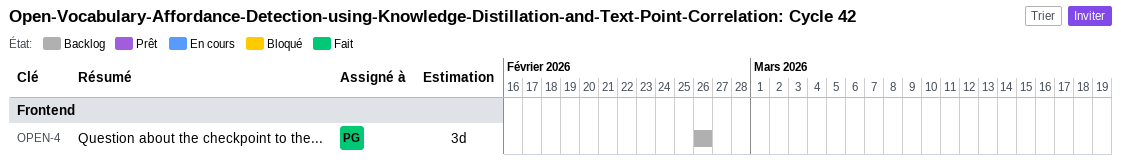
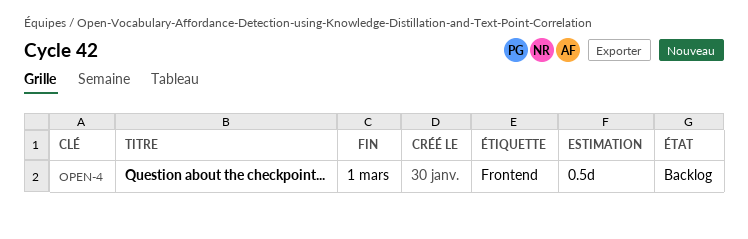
OPEN-4, estimate: 3d -> 0.5d
OPEN-4, due: Feb 26 -> Mar 1

